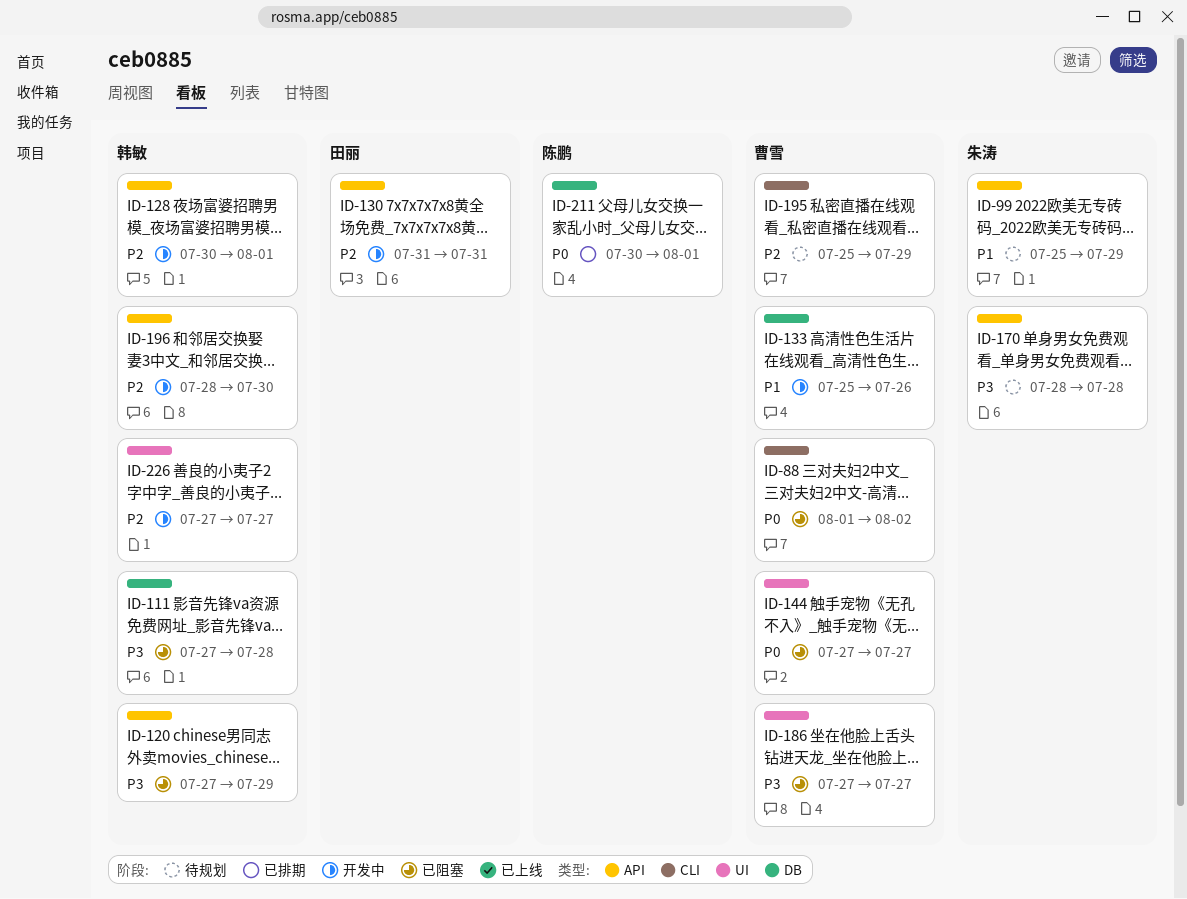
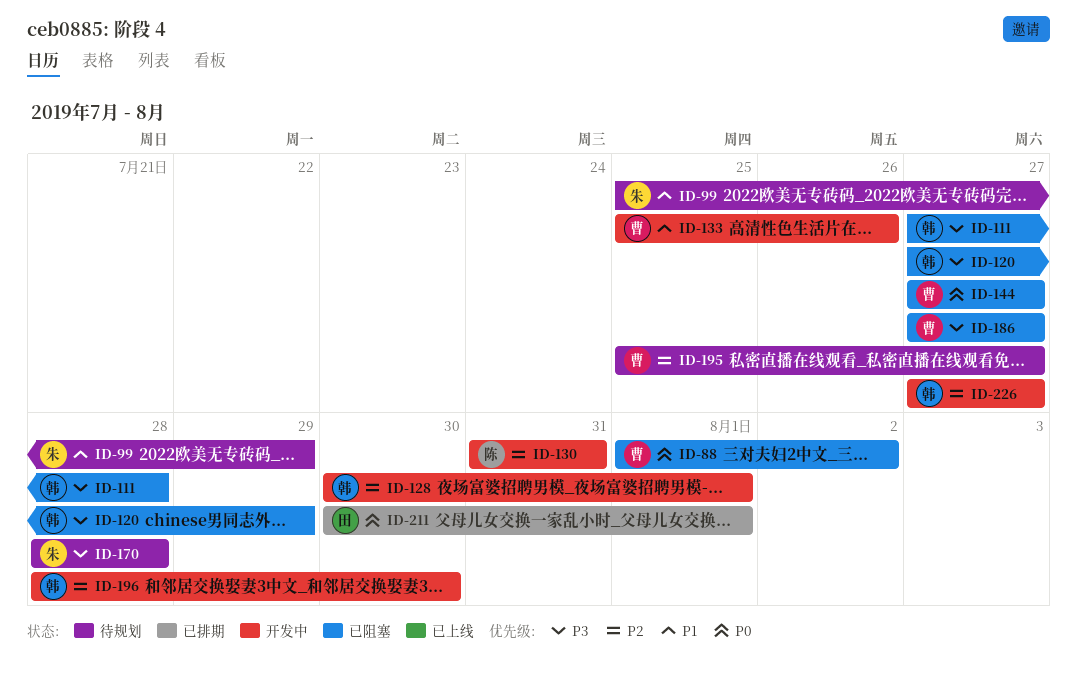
ID-130, owner: 田丽 -> 陈鹏
ID-195, due: Jul 29 -> Jul 27
ID-211, owner: 陈鹏 -> 田丽

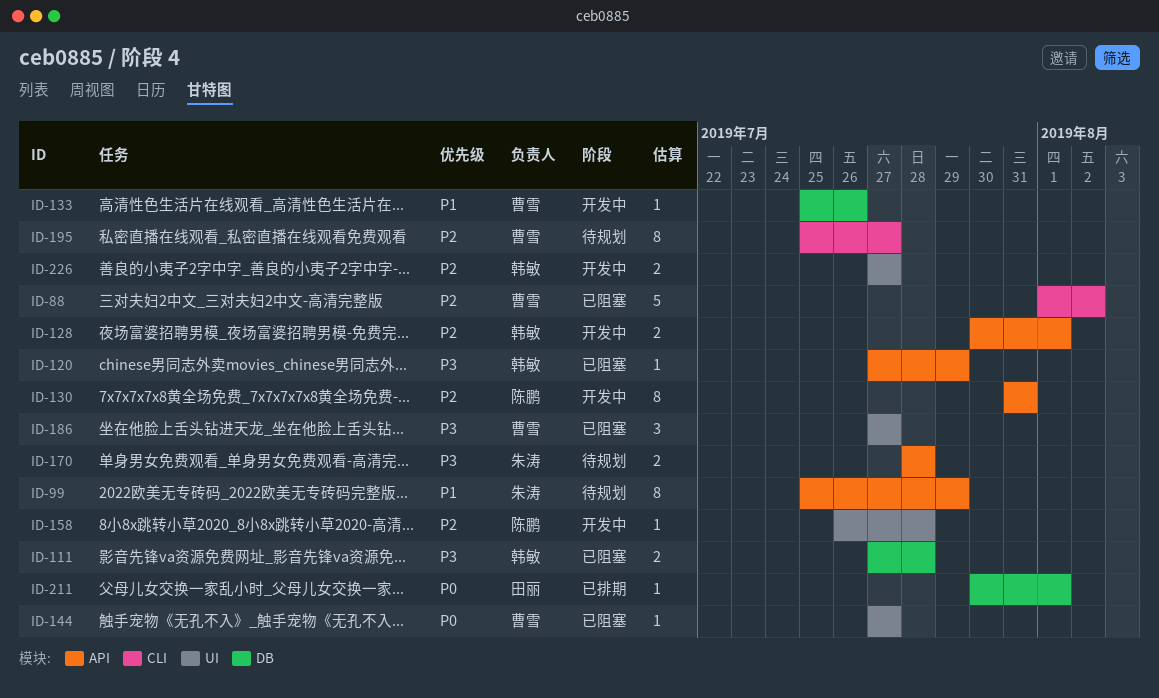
ID-88, priority: P0 -> P2
ID-158: none -> present
ID-196: present -> none

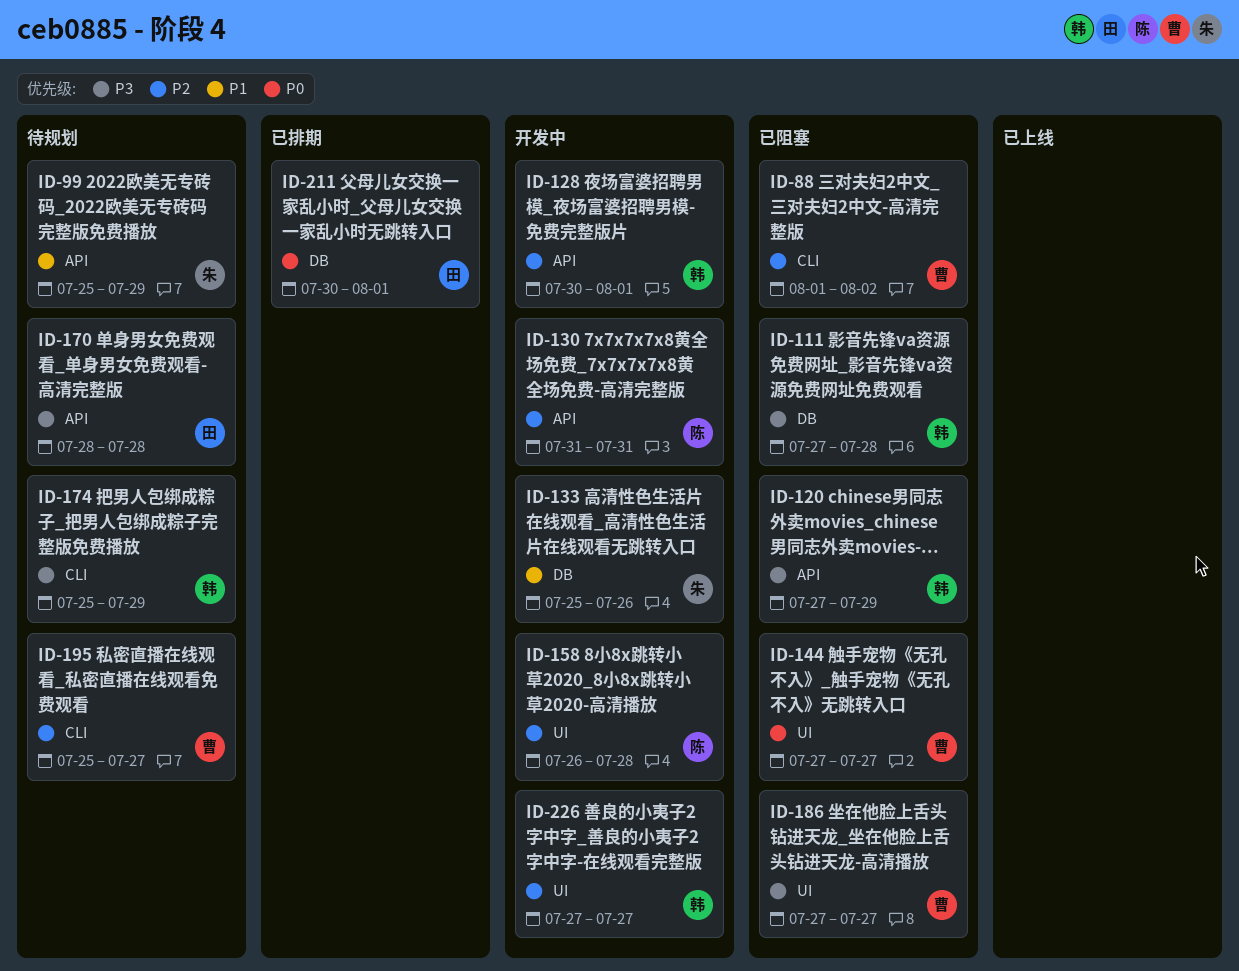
ID-133, owner: 曹雪 -> 朱涛
ID-170, owner: 朱涛 -> 田丽
ID-174: none -> present

